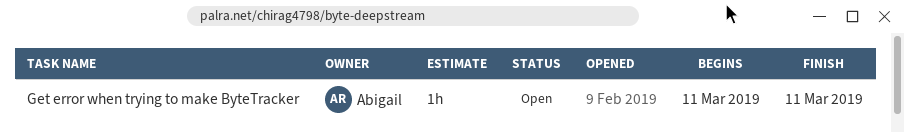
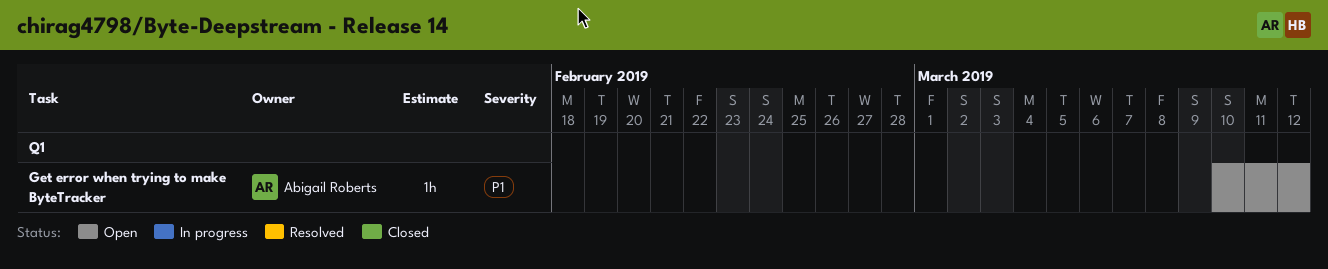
Get error when trying to make ByteTracker, start: Mar 11 -> Mar 10
Get error when trying to make ByteTracker, due: Mar 11 -> Mar 12

